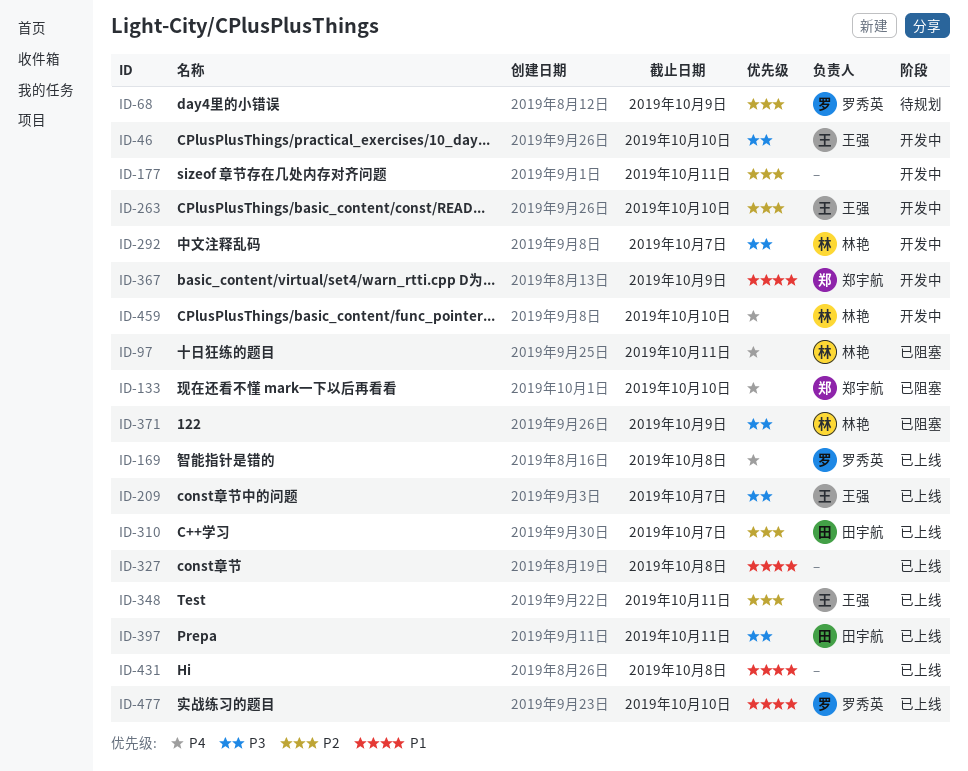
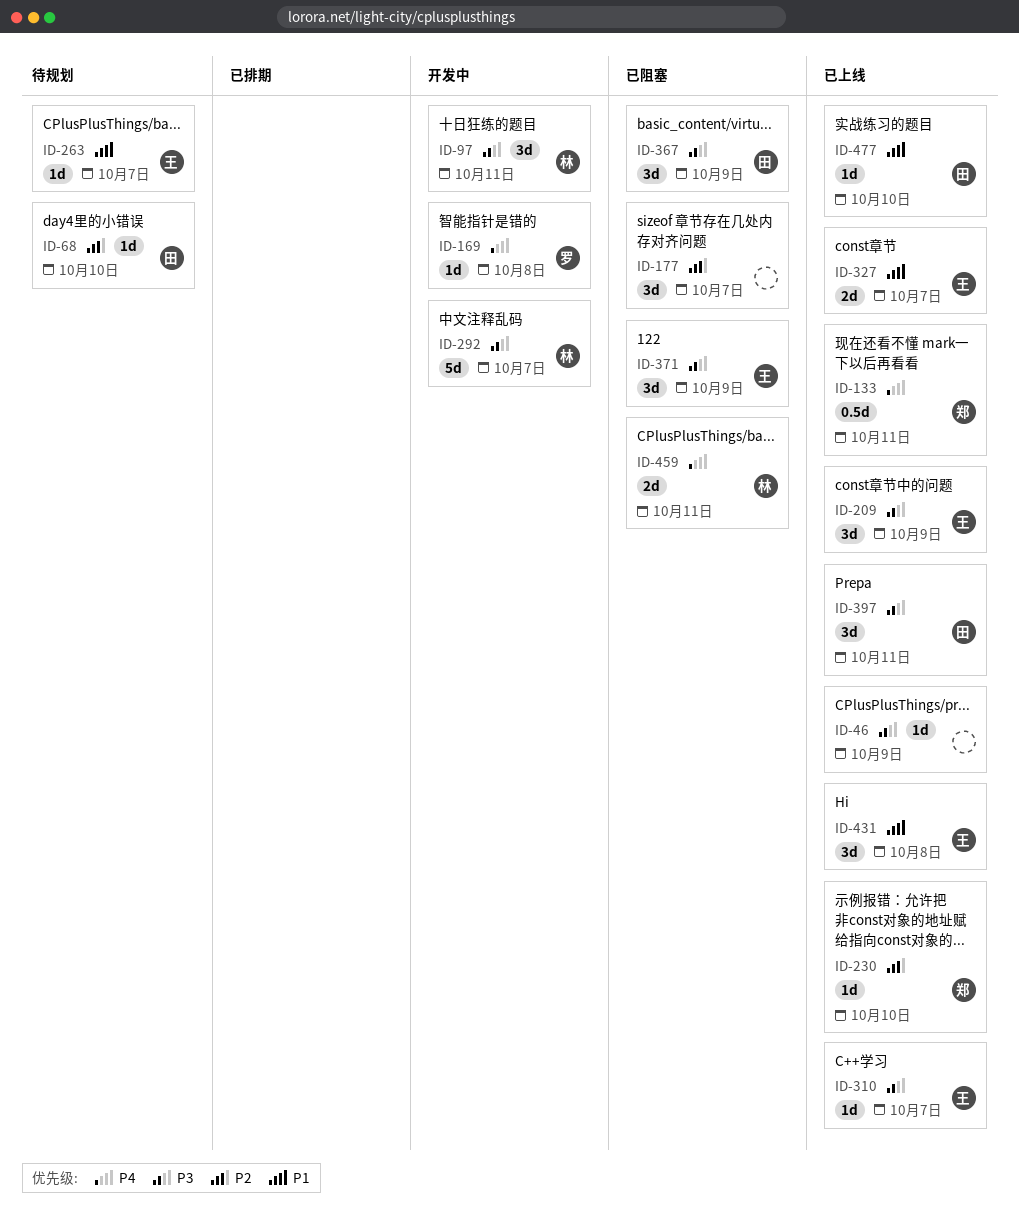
ID-46, status: 开发中 -> 已上线
ID-46, owner: 王强 -> none
ID-46, due: Oct 10 -> Oct 9
ID-68, owner: 罗秀英 -> 田宇航
ID-68, due: Oct 9 -> Oct 10
ID-97, status: 已阻塞 -> 开发中
ID-97, priority: P4 -> P3
ID-133, status: 已阻塞 -> 已上线
ID-133, due: Oct 10 -> Oct 11
ID-169, status: 已上线 -> 开发中
ID-177, status: 开发中 -> 已阻塞
ID-177, due: Oct 11 -> Oct 7
ID-209, due: Oct 7 -> Oct 9
ID-230: none -> present
ID-263, status: 开发中 -> 待规划
ID-263, priority: P2 -> P1
ID-263, due: Oct 10 -> Oct 7
ID-310, owner: 田宇航 -> 王强
ID-310, priority: P2 -> P3
ID-327, owner: none -> 王强
ID-327, due: Oct 8 -> Oct 7
ID-348: present -> none
ID-367, status: 开发中 -> 已阻塞
ID-367, owner: 郑宇航 -> 田宇航
ID-367, priority: P1 -> P3
ID-371, owner: 林艳 -> 王强
ID-431, owner: none -> 王强
ID-459, status: 开发中 -> 已阻塞
ID-459, due: Oct 10 -> Oct 11
ID-477, owner: 罗秀英 -> 田宇航

